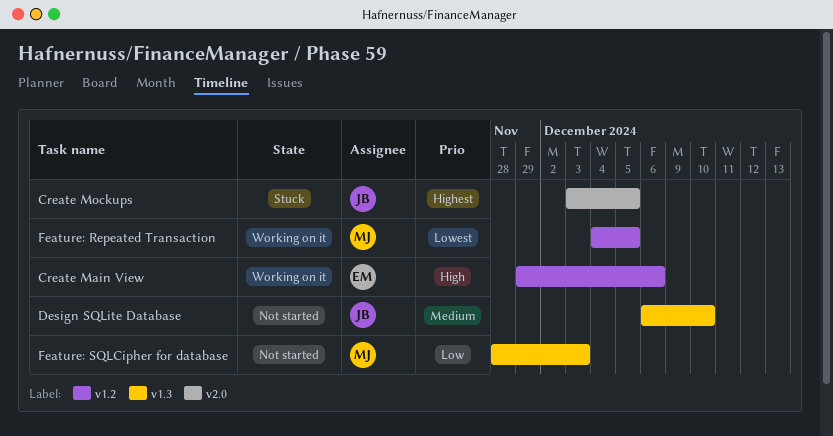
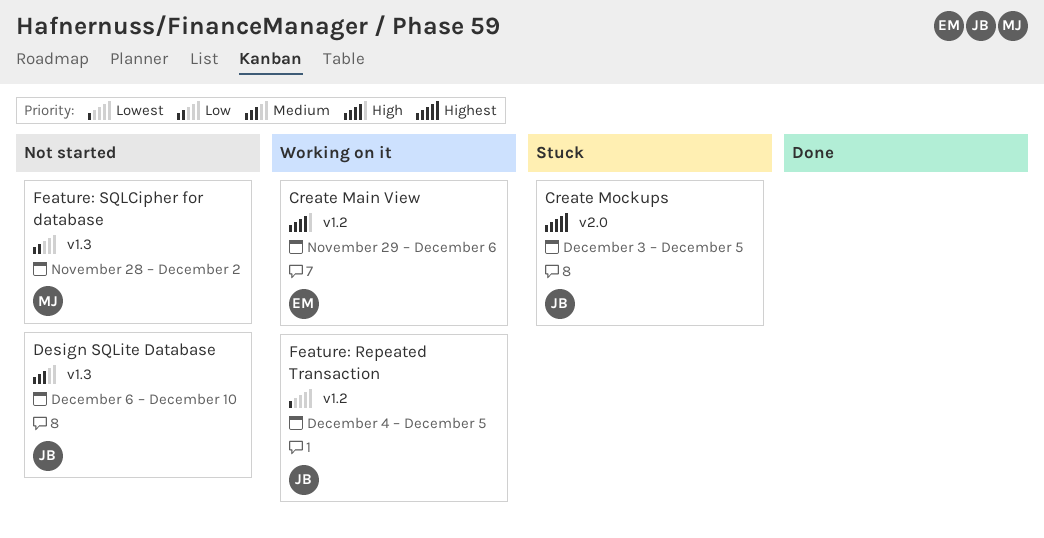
Feature: Repeated Transaction, owner: MJ -> JB
Feature: SQLCipher for database, due: Dec 3 -> Dec 2

